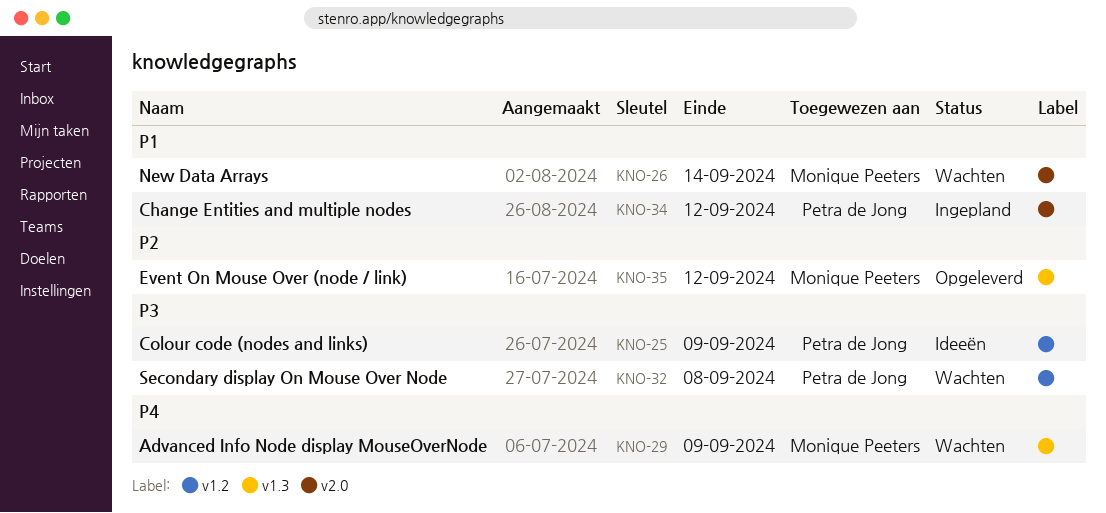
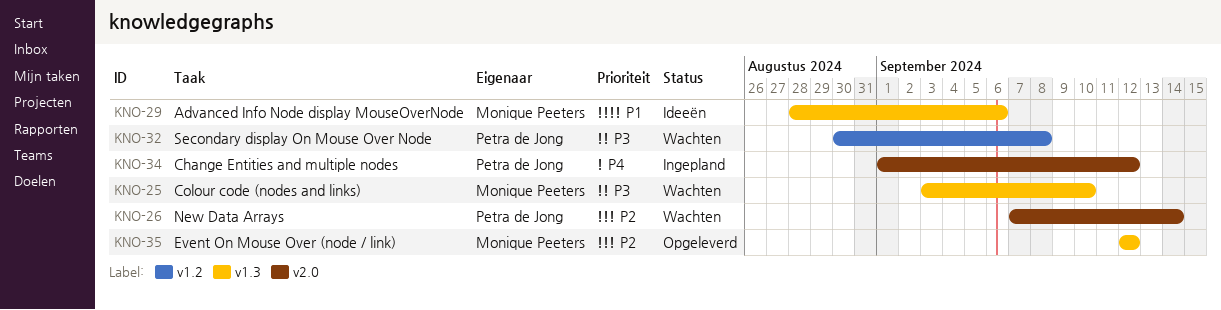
KNO-25, status: Ideeën -> Wachten
KNO-25, owner: Petra de Jong -> Monique Peeters
KNO-25, label: v1.2 -> v1.3
KNO-25, due: Sep 9 -> Sep 10
KNO-26, owner: Monique Peeters -> Petra de Jong
KNO-26, priority: P1 -> P2
KNO-29, status: Wachten -> Ideeën
KNO-29, priority: P4 -> P1
KNO-29, due: Sep 9 -> Sep 6
KNO-34, priority: P1 -> P4

